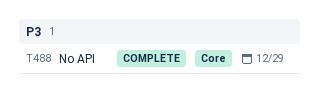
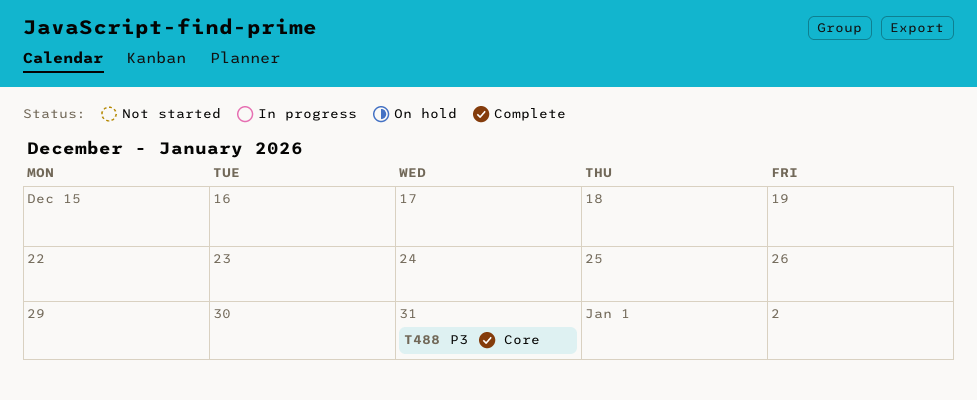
T488, due: Dec 29 -> Dec 31

